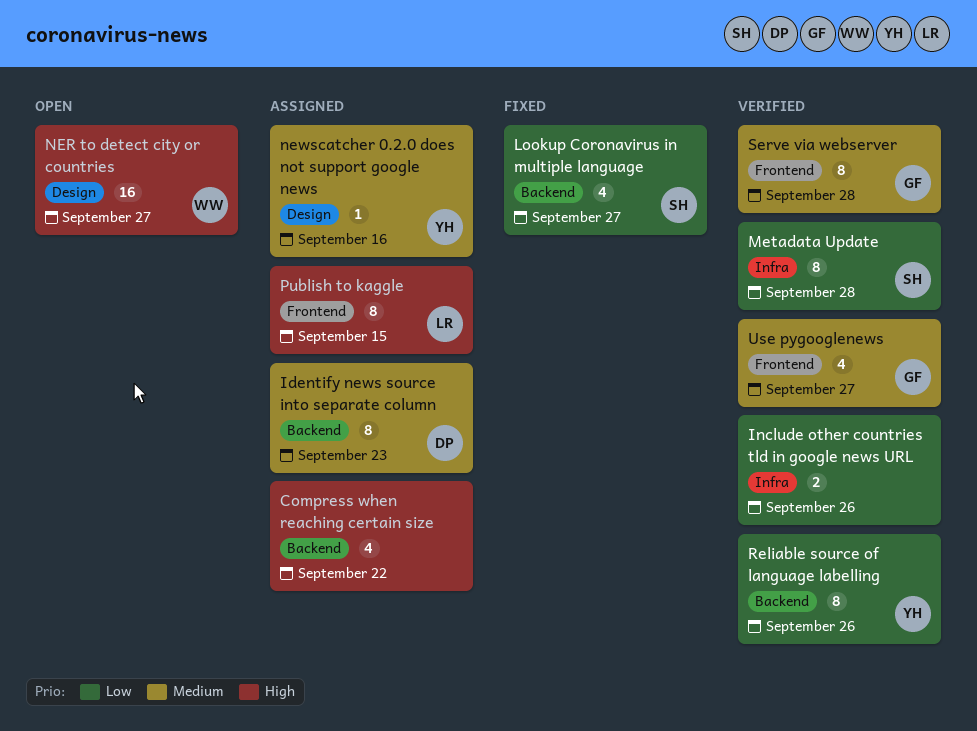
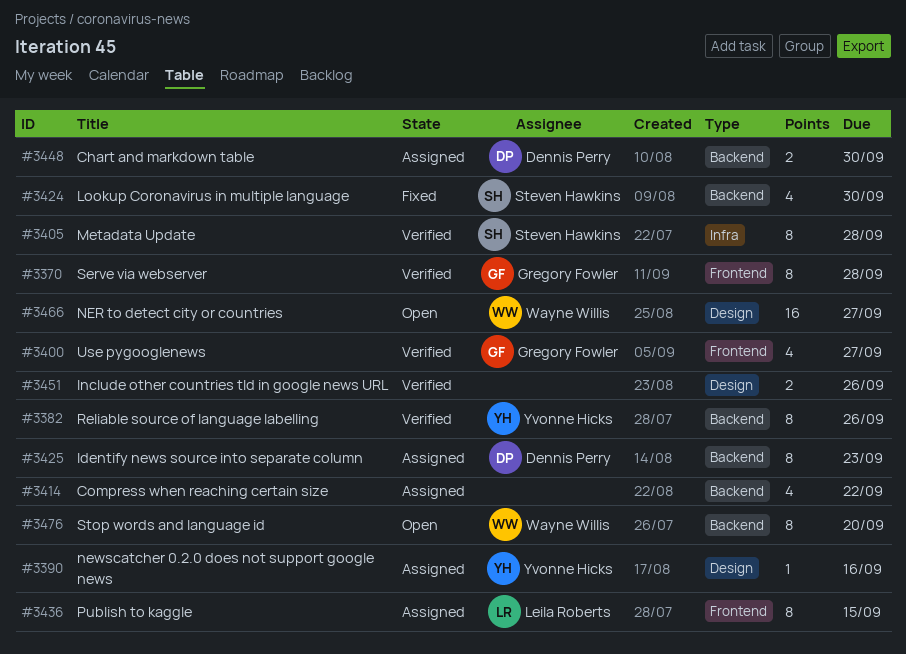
Chart and markdown table: none -> present
Include other countries tld in google news URL, label: Infra -> Design
Lookup Coronavirus in multiple language, due: Sep 27 -> Sep 30
Stop words and language id: none -> present

